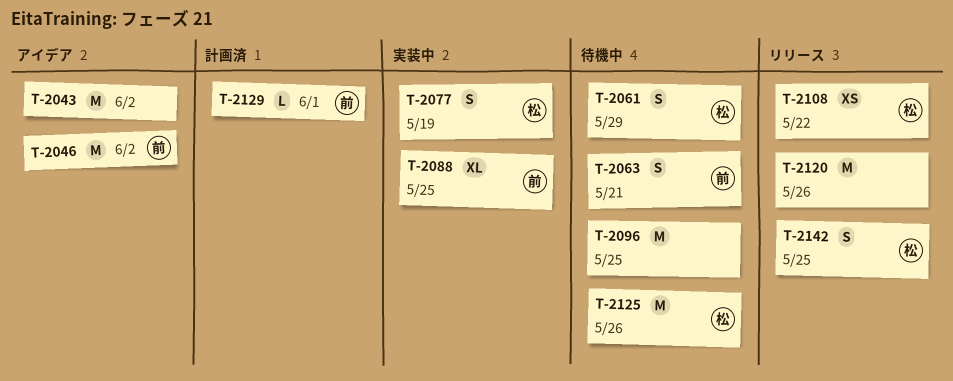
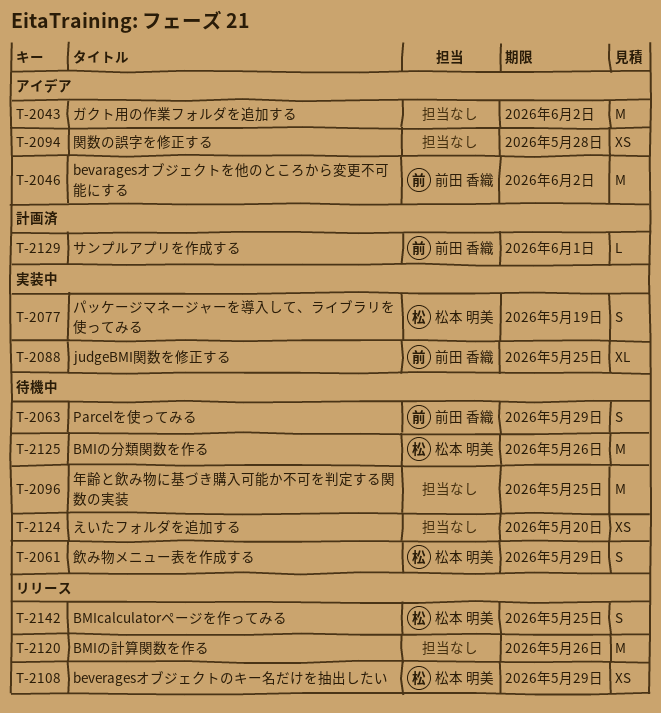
T-2063, due: May 21 -> May 29
T-2094: none -> present
T-2108, due: May 22 -> May 29
T-2124: none -> present

